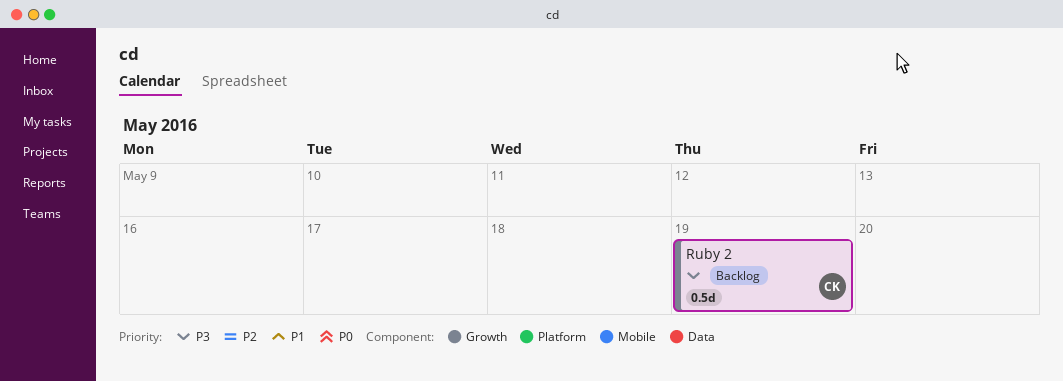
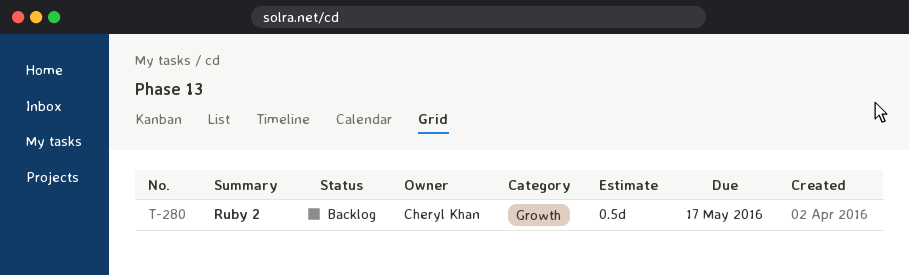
Ruby 2, due: May 19 -> May 17

